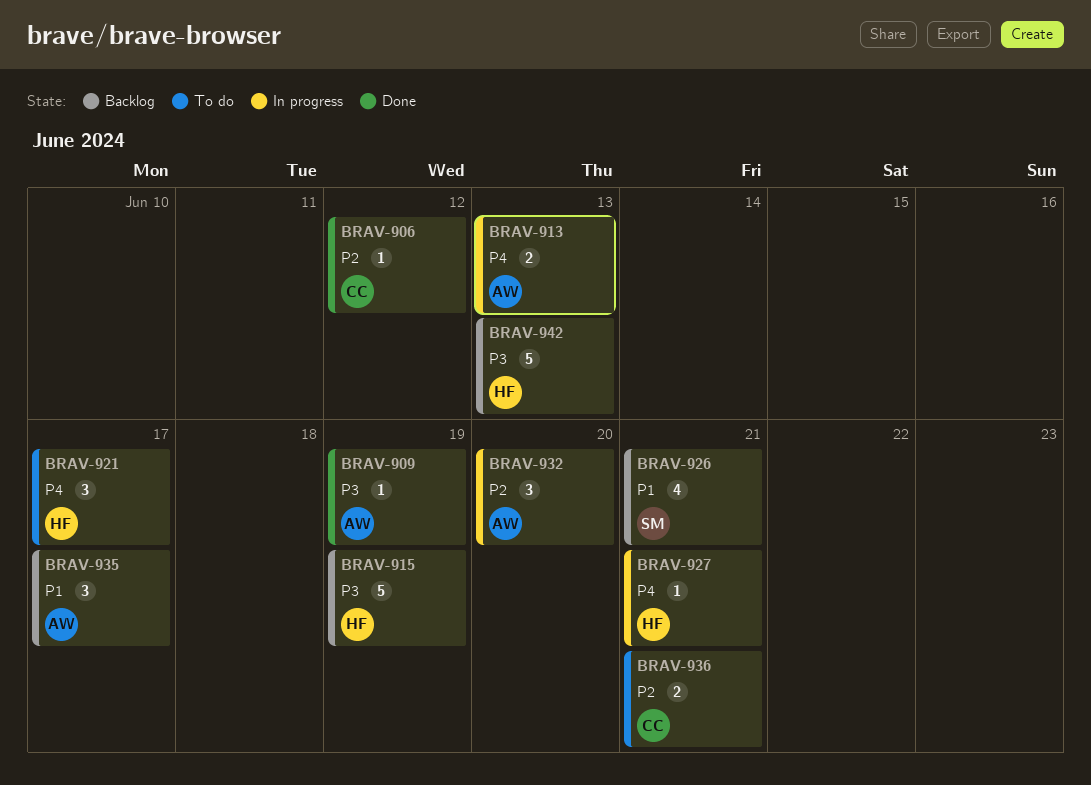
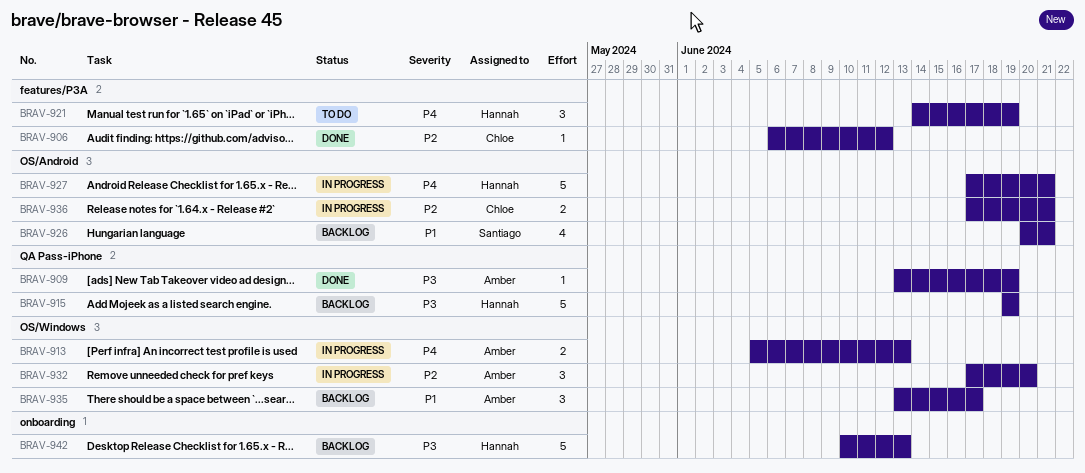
BRAV-921, due: Jun 17 -> Jun 19
BRAV-927, estimate: 1 -> 5
BRAV-936, status: To do -> In progress

